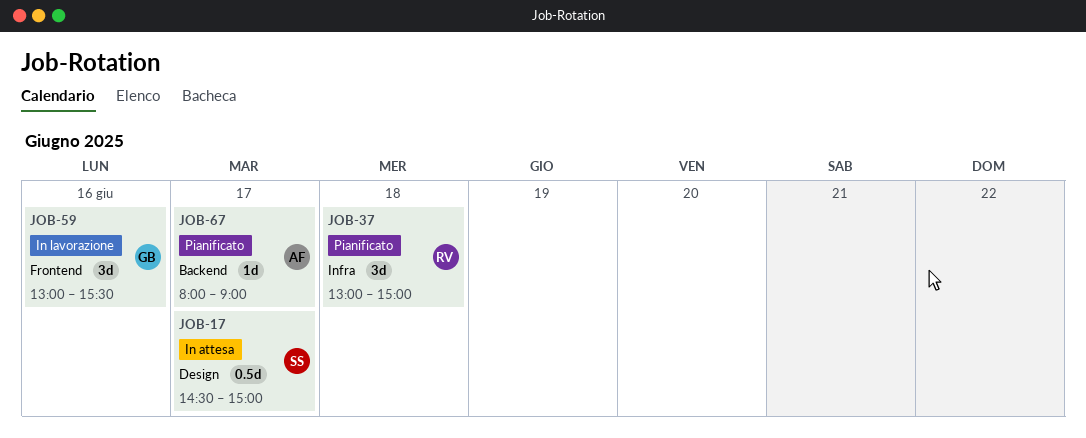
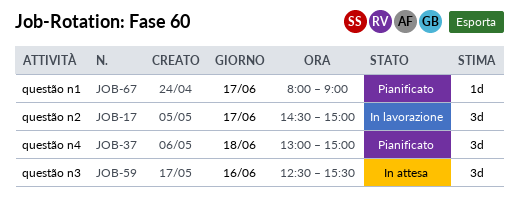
JOB-17, status: In attesa -> In lavorazione
JOB-17, estimate: 0.5d -> 3d
JOB-59, status: In lavorazione -> In attesa
JOB-59, begins: 13:00 -> 12:30

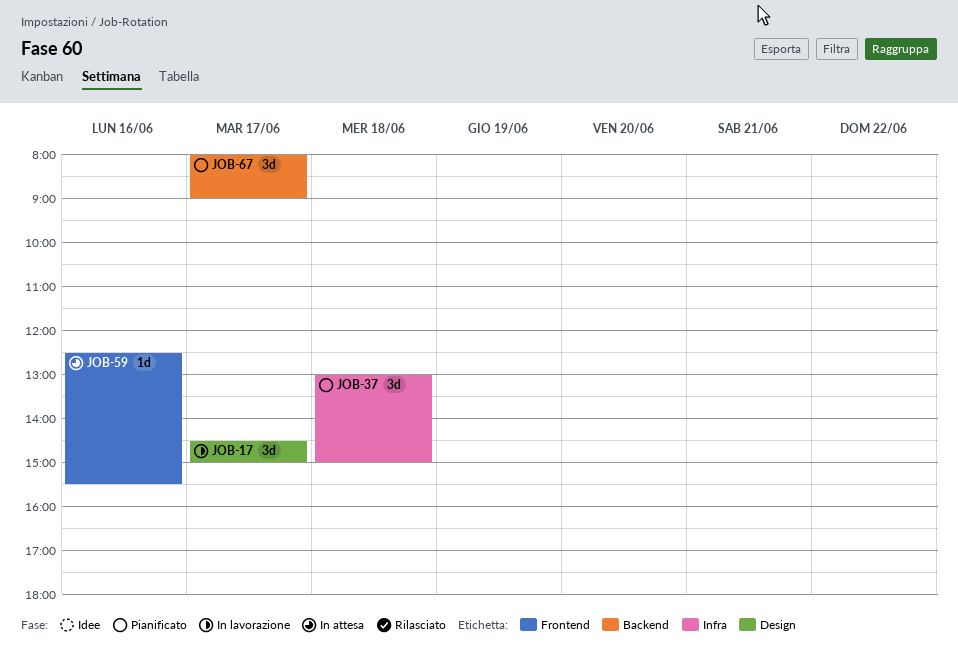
JOB-59, estimate: 3d -> 1d
JOB-67, estimate: 1d -> 3d

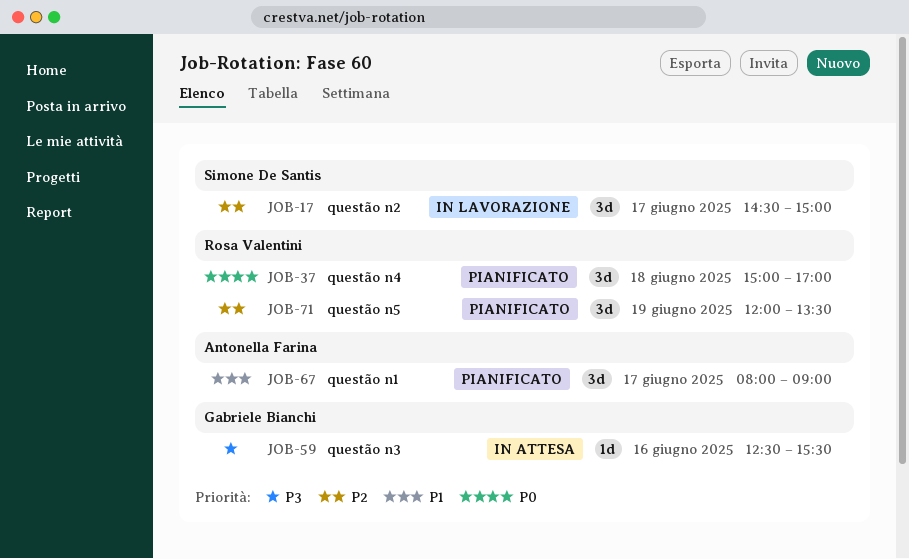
JOB-37, begins: 13:00 -> 15:00
JOB-37, ends: 15:00 -> 17:00
JOB-71: none -> present

